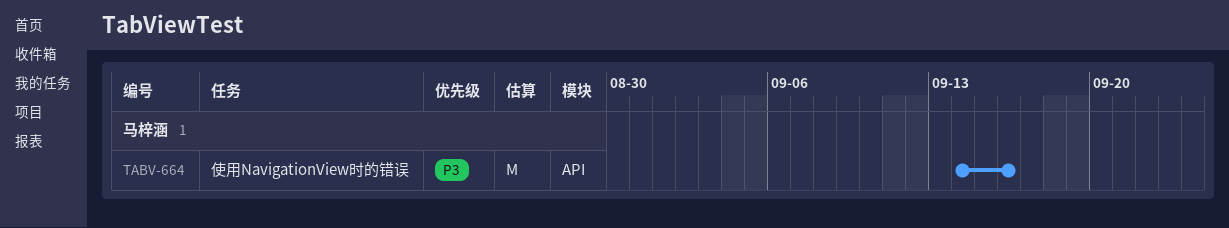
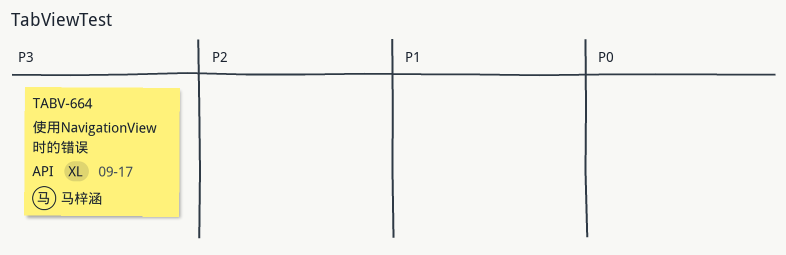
TABV-664, estimate: M -> XL
TABV-664, due: Sep 16 -> Sep 17

